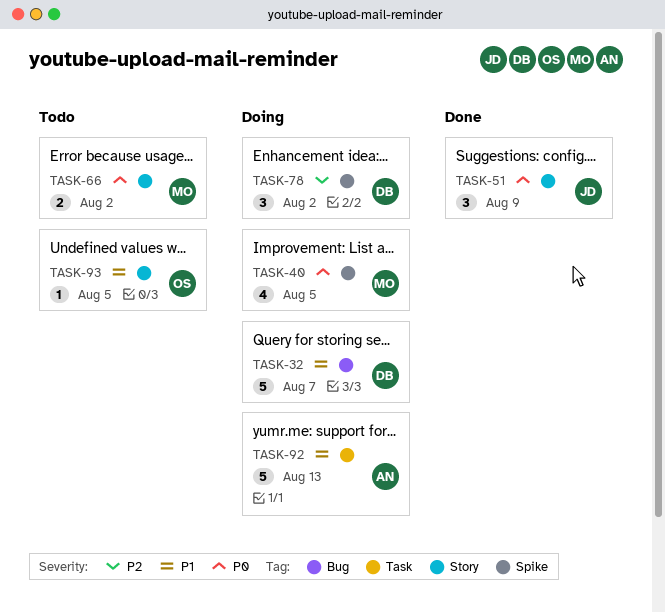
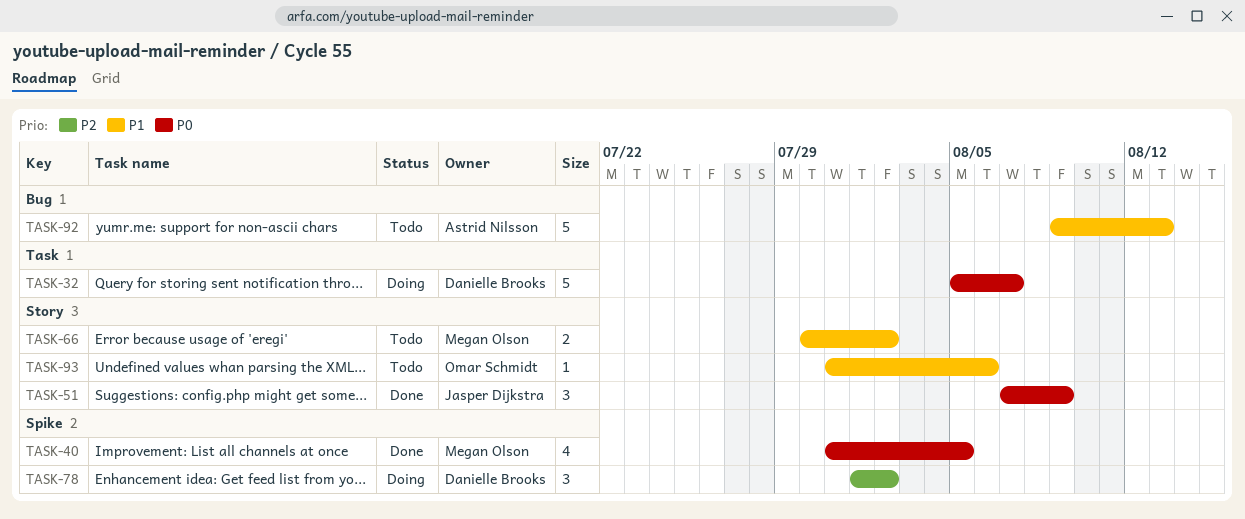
TASK-32, priority: P1 -> P0
TASK-32, label: Bug -> Task
TASK-40, status: Doing -> Done
TASK-66, priority: P0 -> P1
TASK-92, status: Doing -> Todo
TASK-92, label: Task -> Bug
TASK-93, due: Aug 5 -> Aug 6

